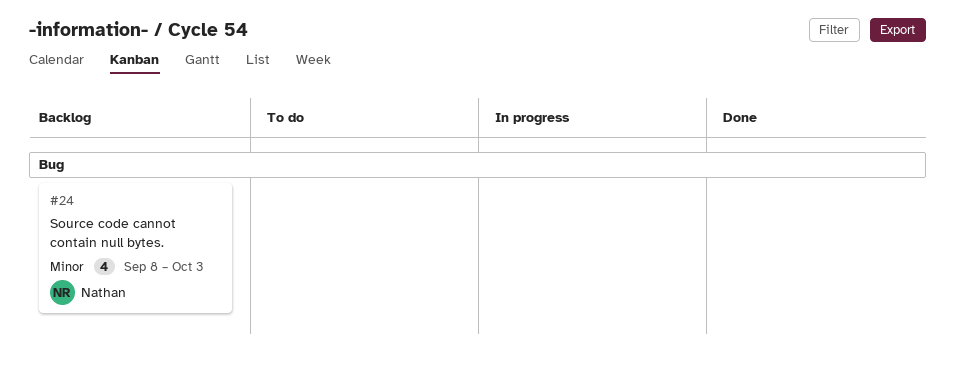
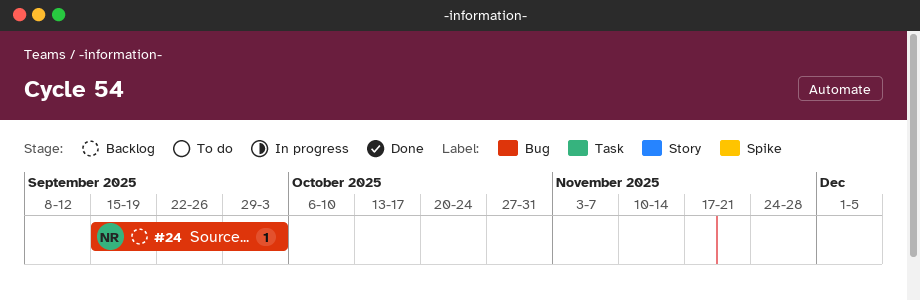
#24, estimate: 4 -> 1
#24, start: Sep 8 -> Sep 15

